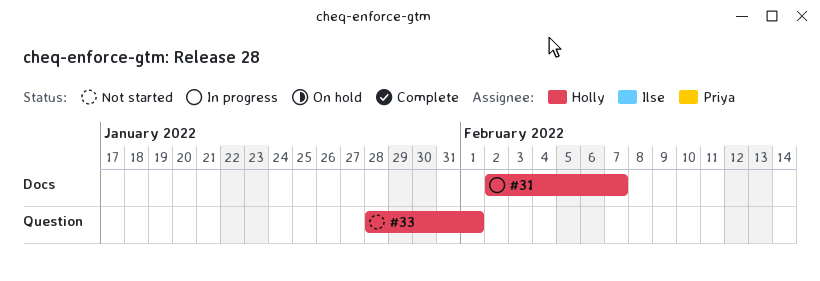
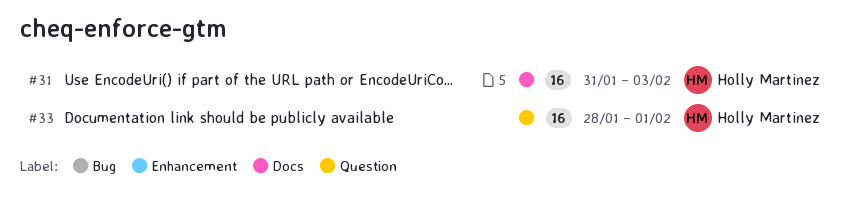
#31, start: Feb 2 -> Jan 31
#31, due: Feb 7 -> Feb 3

